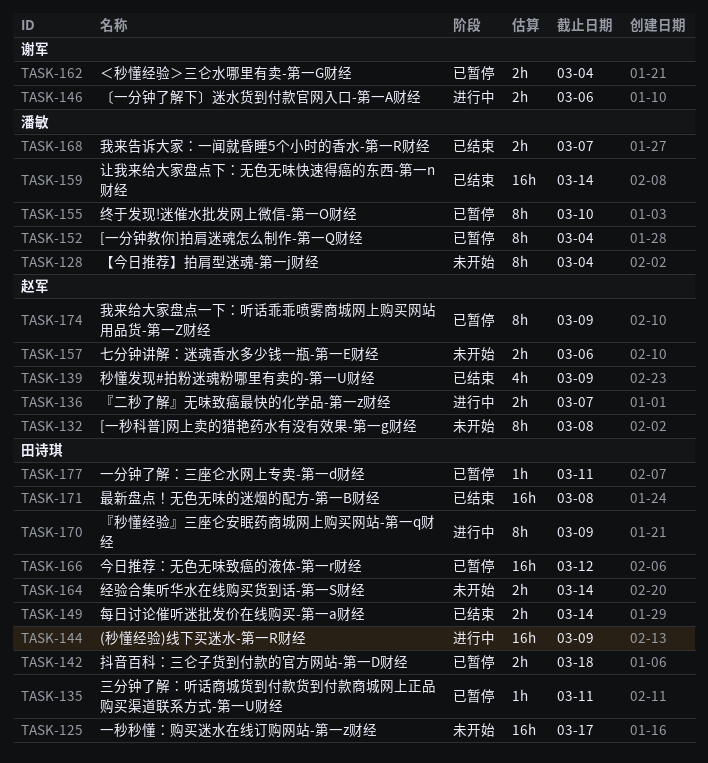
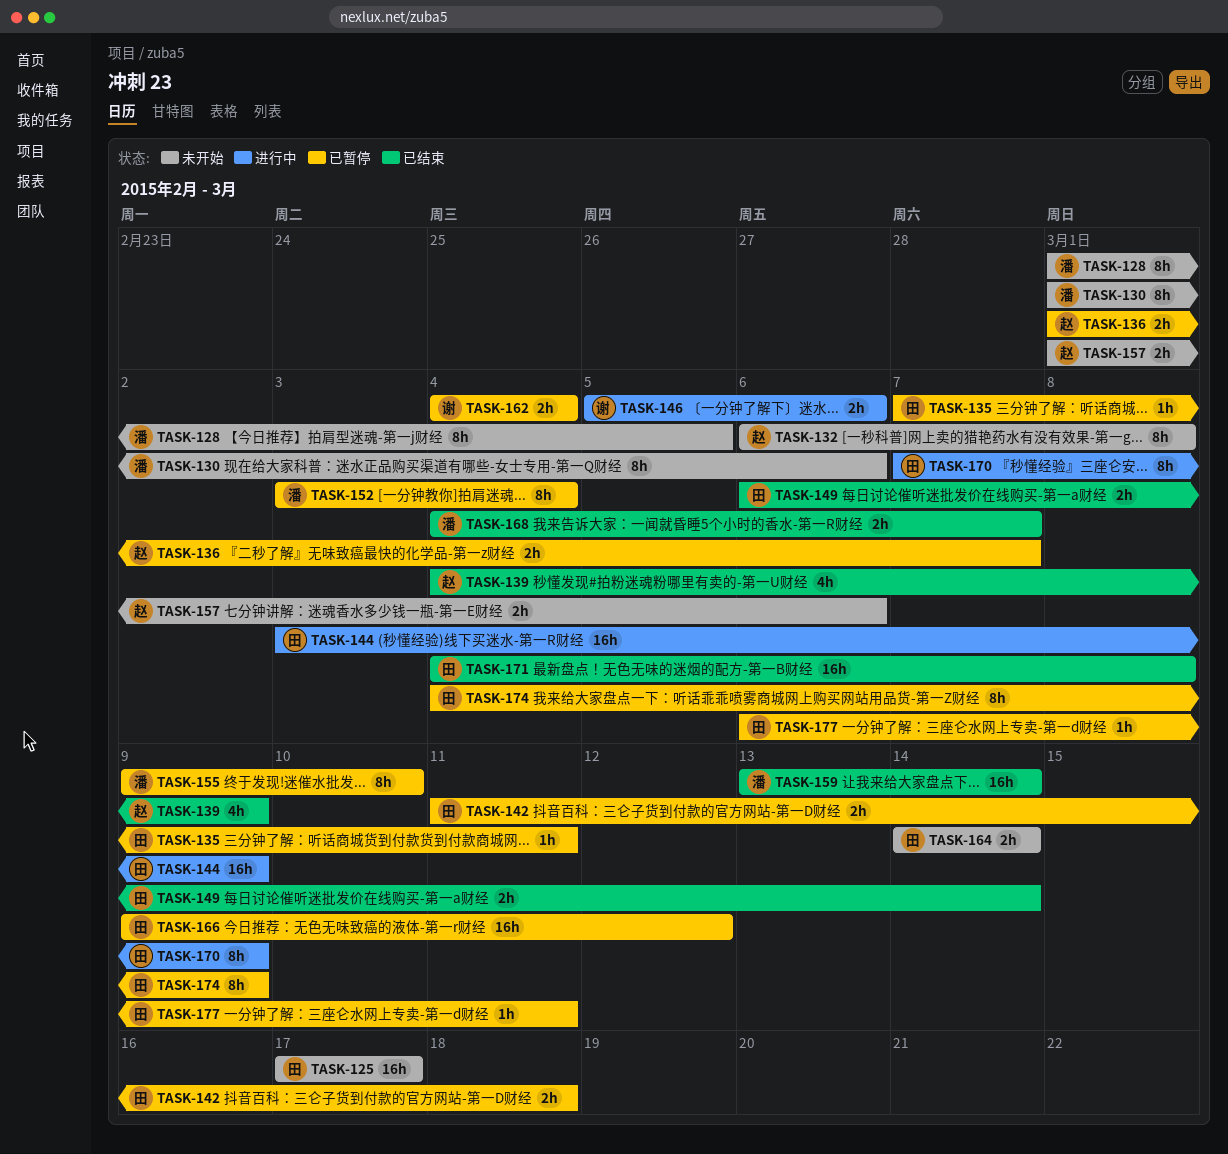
TASK-128, due: Mar 4 -> Mar 5
TASK-130: none -> present
TASK-136, status: 进行中 -> 已暂停
TASK-174, owner: 赵军 -> 田诗琪

